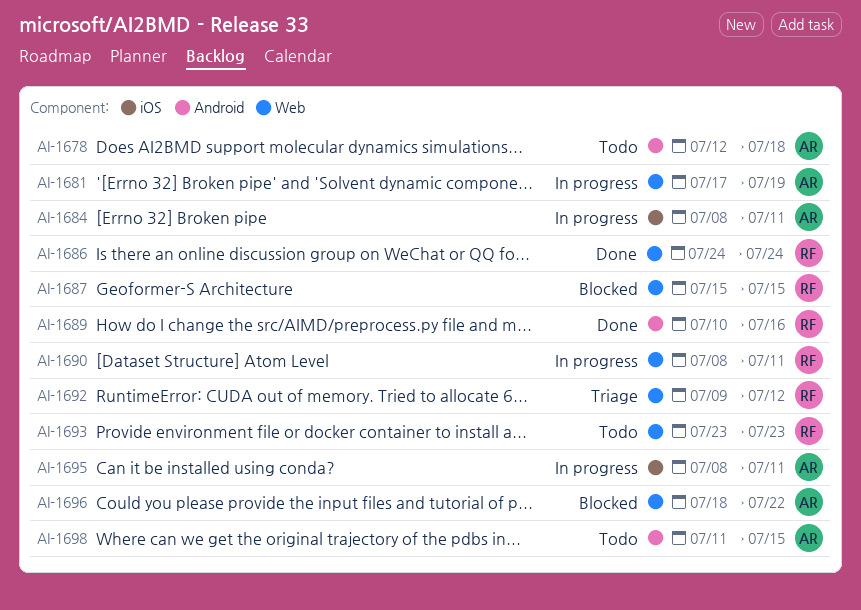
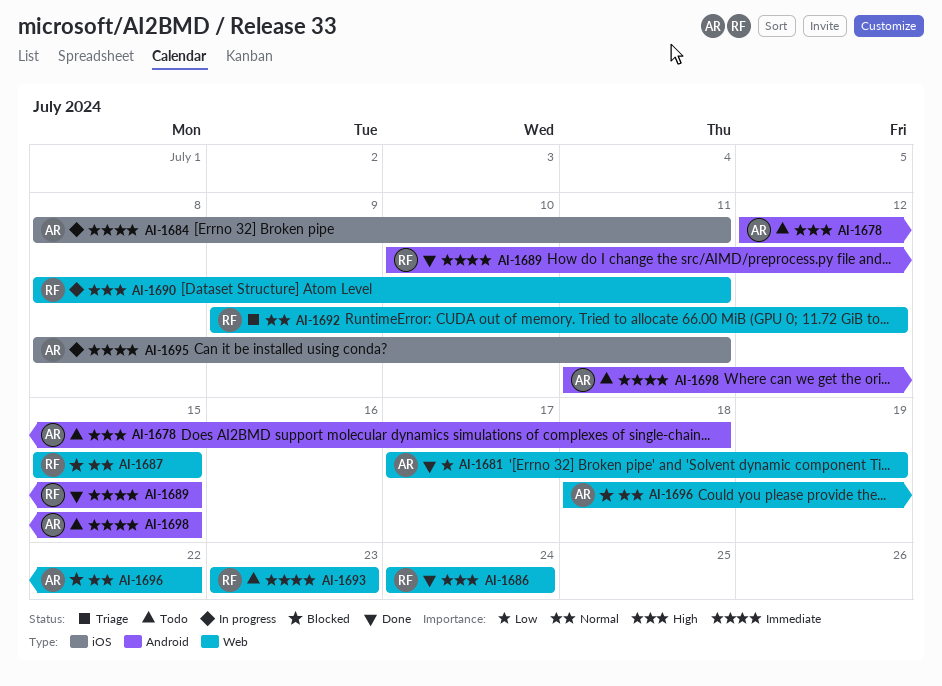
AI-1681, status: In progress -> Done
AI-1689, due: Jul 16 -> Jul 15

